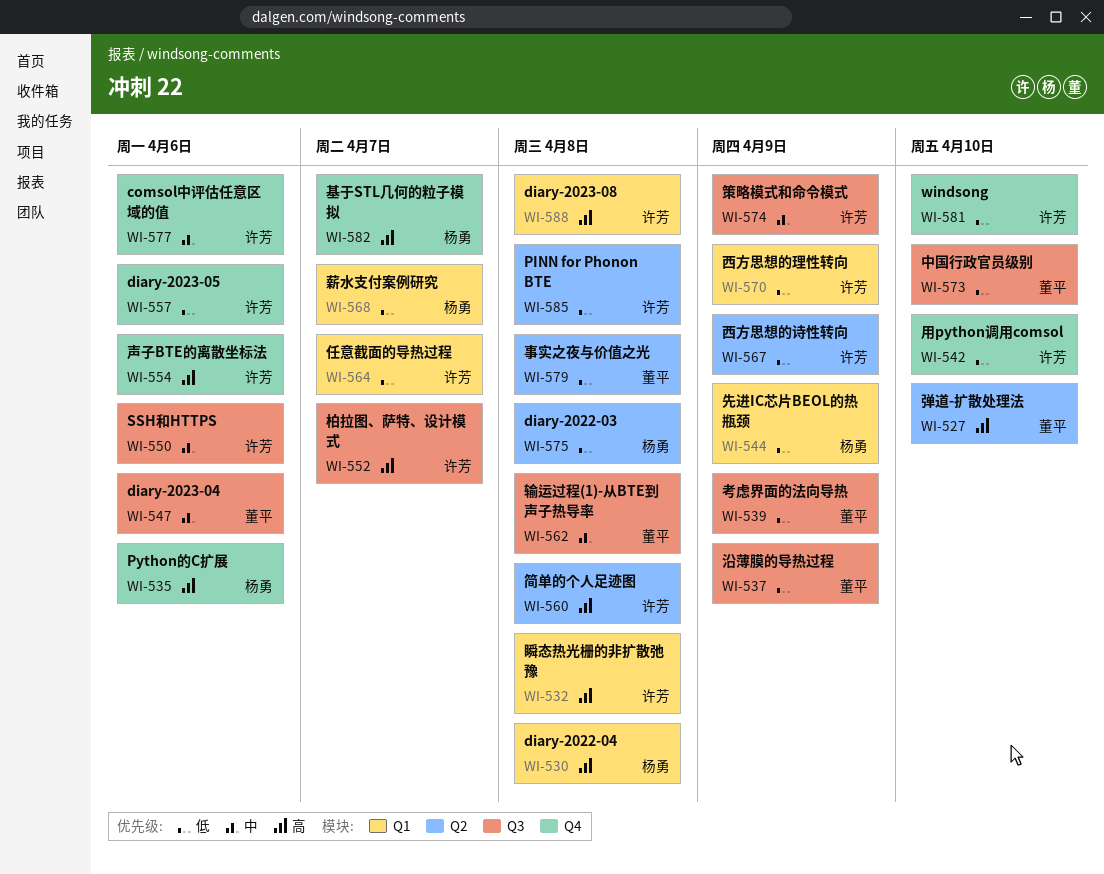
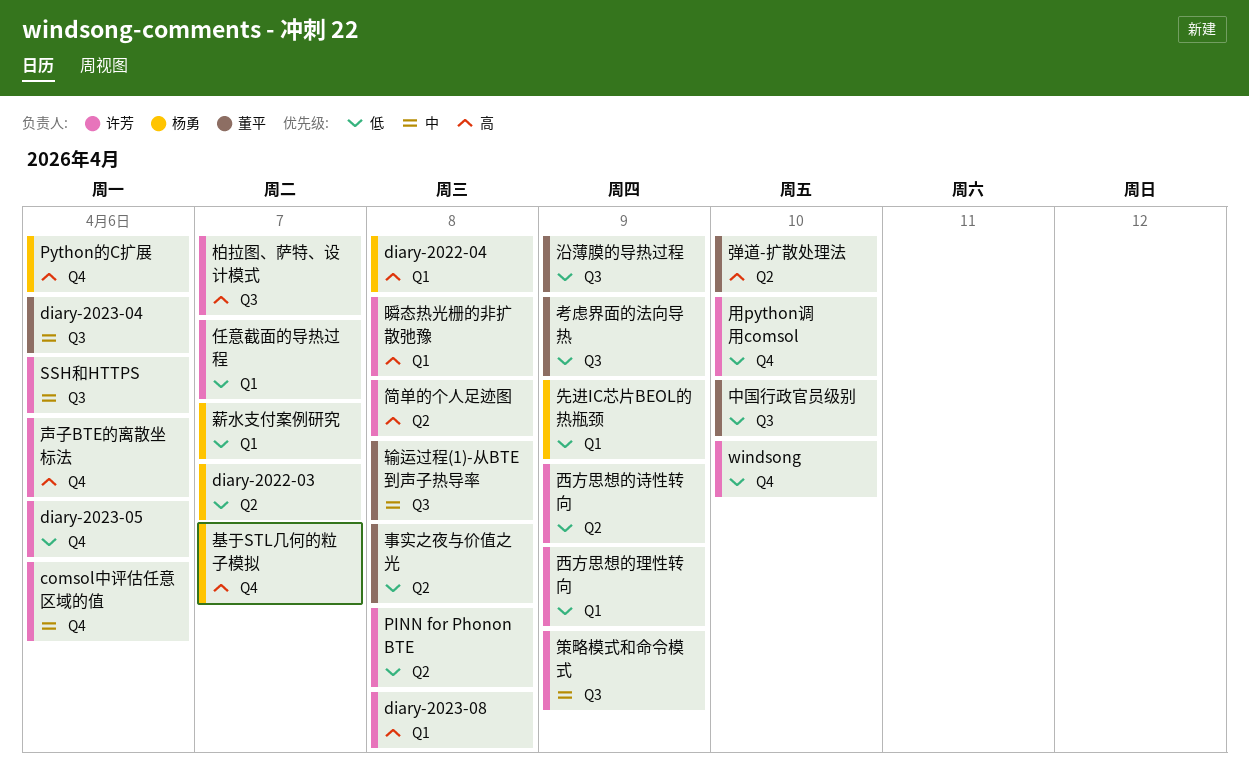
diary-2022-03, due: Apr 8 -> Apr 7

